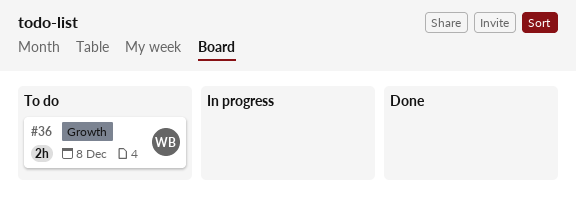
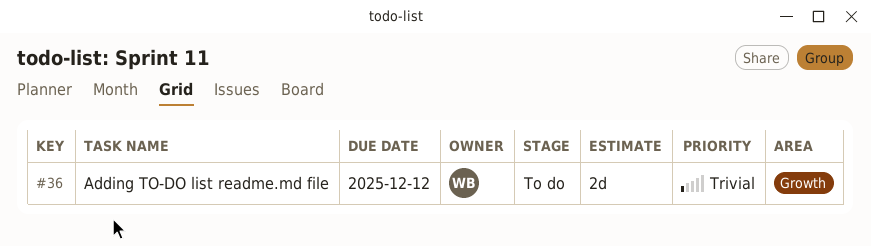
#36, estimate: 2h -> 2d
#36, due: Dec 8 -> Dec 12

